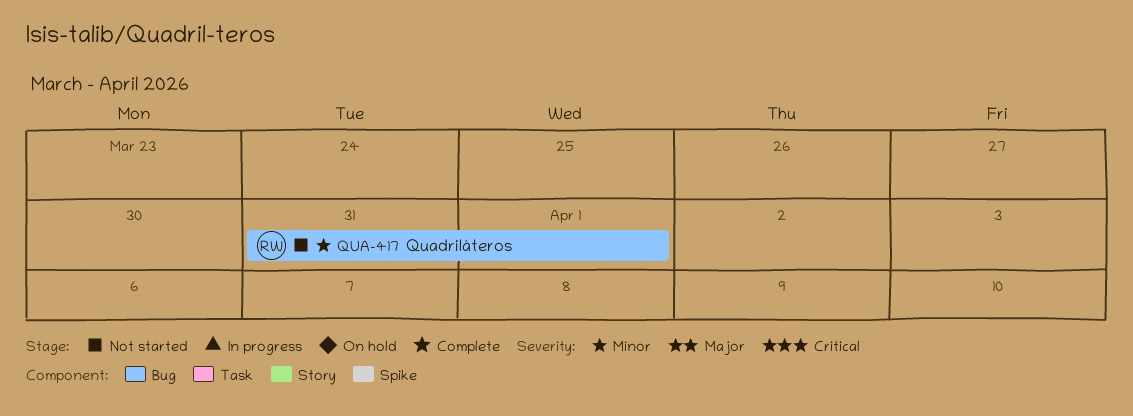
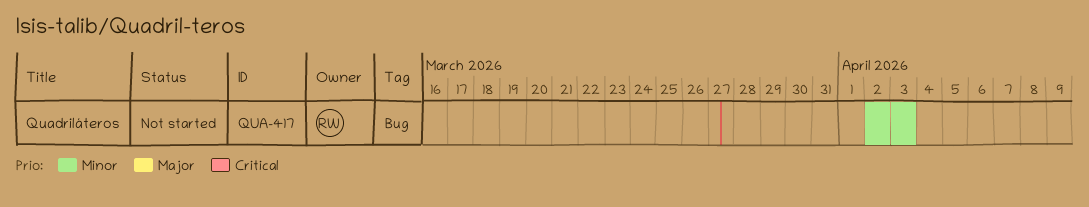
QUA-417, start: Mar 31 -> Apr 2
QUA-417, due: Apr 1 -> Apr 3

